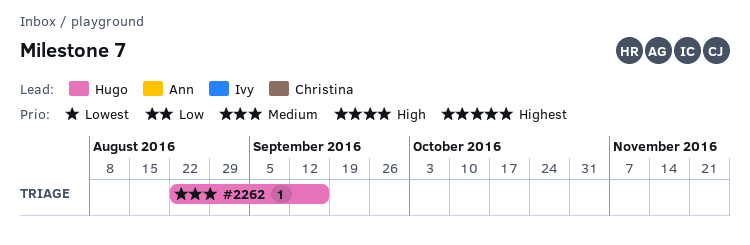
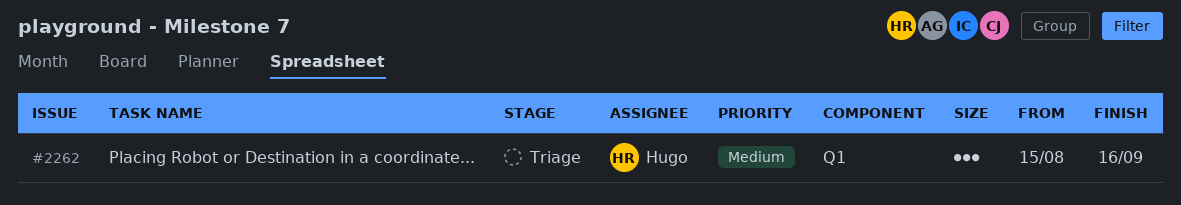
#2262, estimate: 1 -> 3
#2262, start: Aug 22 -> Aug 15

